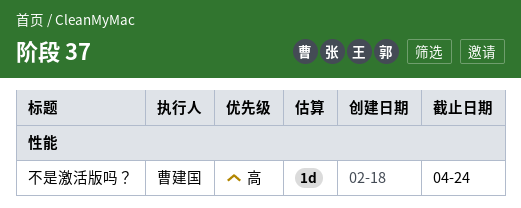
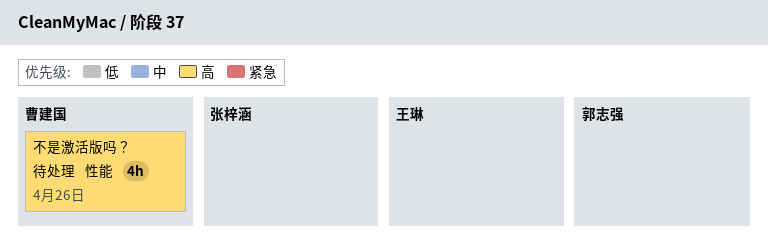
不是激活版吗？, estimate: 1d -> 4h
不是激活版吗？, due: Apr 24 -> Apr 26

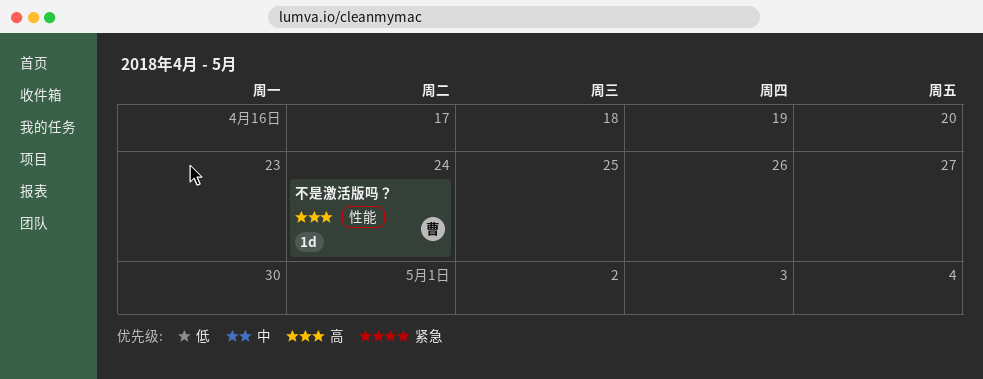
不是激活版吗？, estimate: 4h -> 1d
不是激活版吗？, due: Apr 26 -> Apr 24

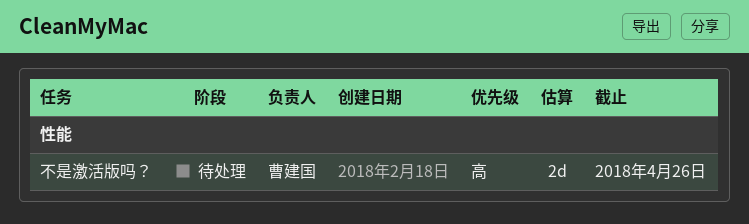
不是激活版吗？, estimate: 1d -> 2d
不是激活版吗？, due: Apr 24 -> Apr 26

